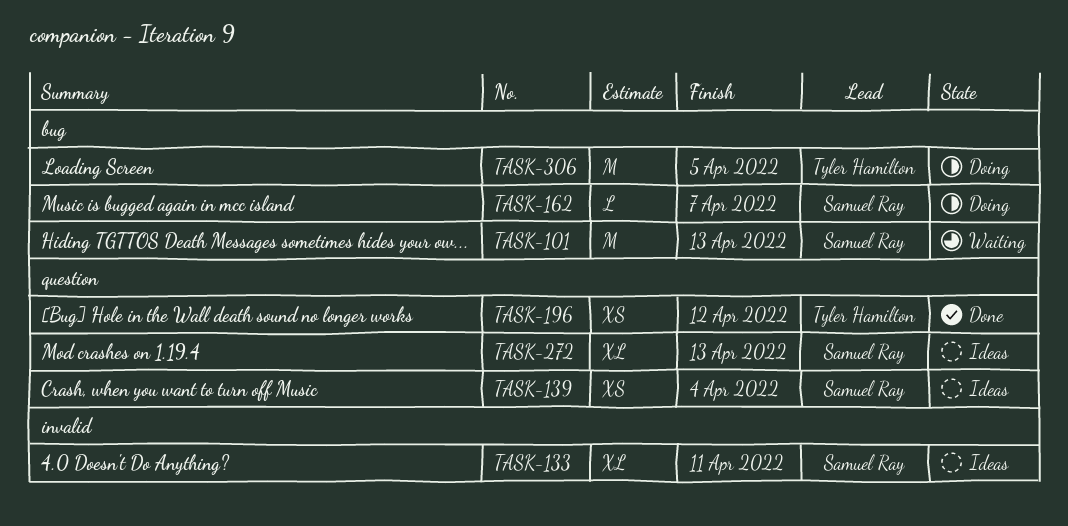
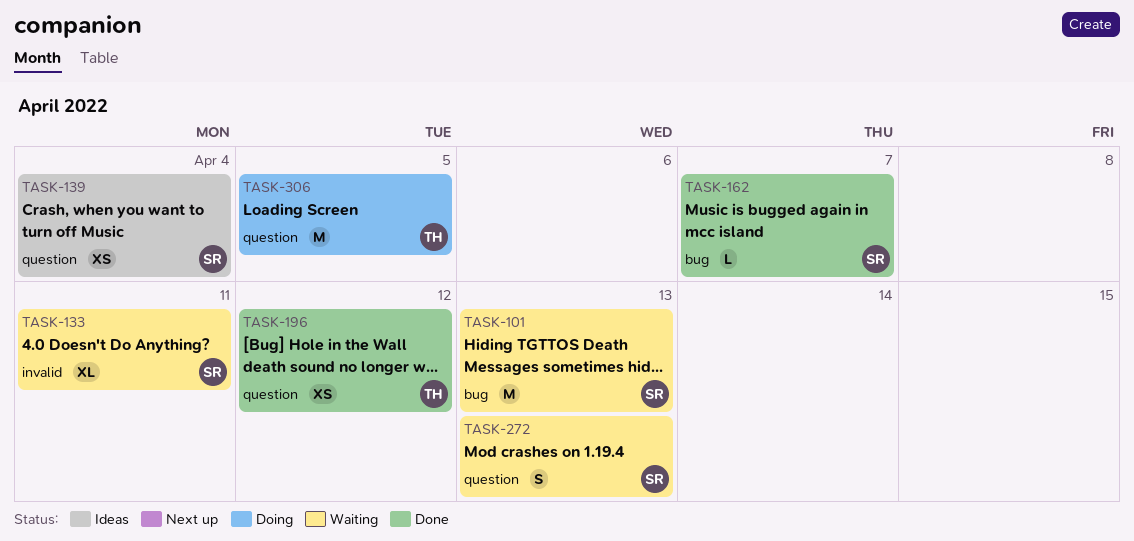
TASK-133, status: Ideas -> Waiting
TASK-162, status: Doing -> Done
TASK-272, status: Ideas -> Waiting
TASK-272, estimate: XL -> S
TASK-306, label: bug -> question

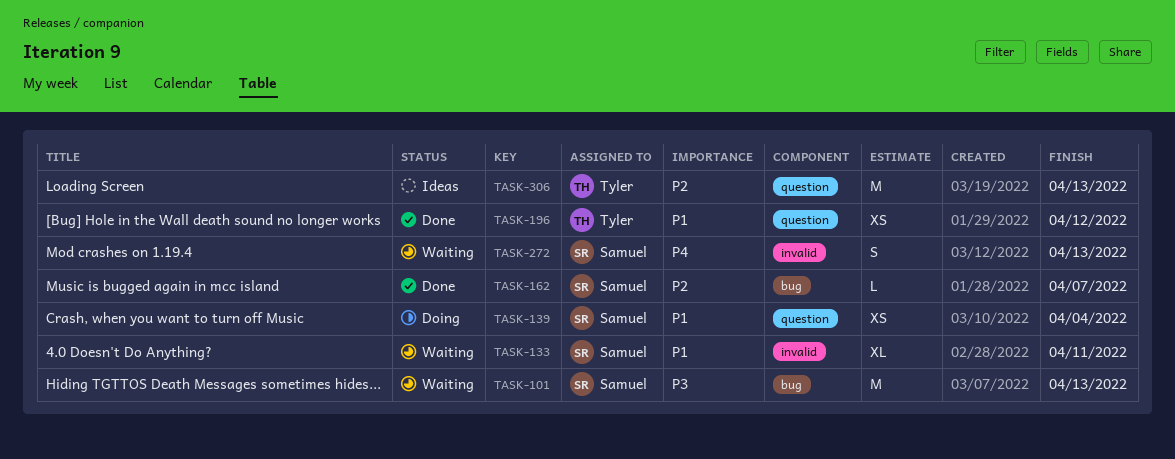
TASK-139, status: Ideas -> Doing
TASK-272, label: question -> invalid
TASK-306, status: Doing -> Ideas
TASK-306, due: Apr 5 -> Apr 13

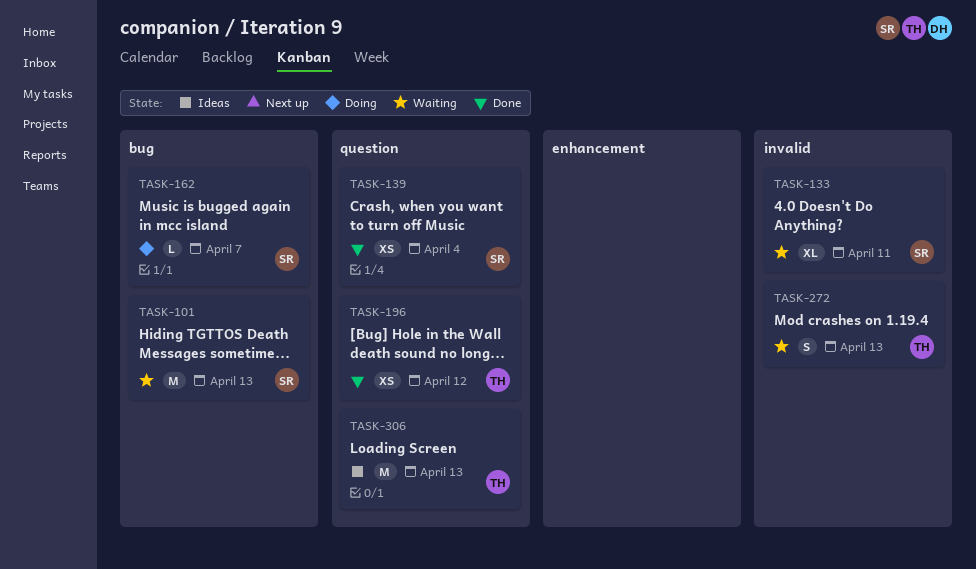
TASK-139, status: Doing -> Done
TASK-162, status: Done -> Doing
TASK-272, owner: Samuel -> Tyler

